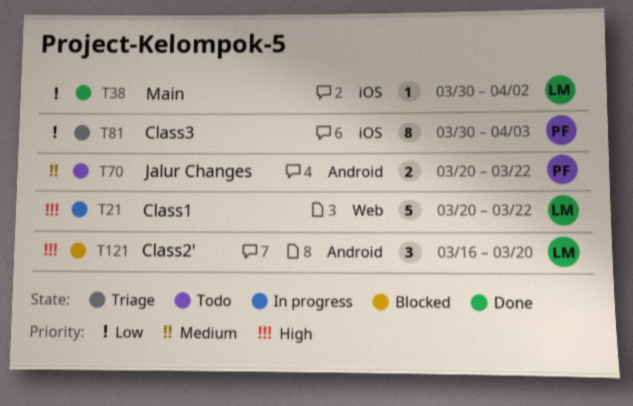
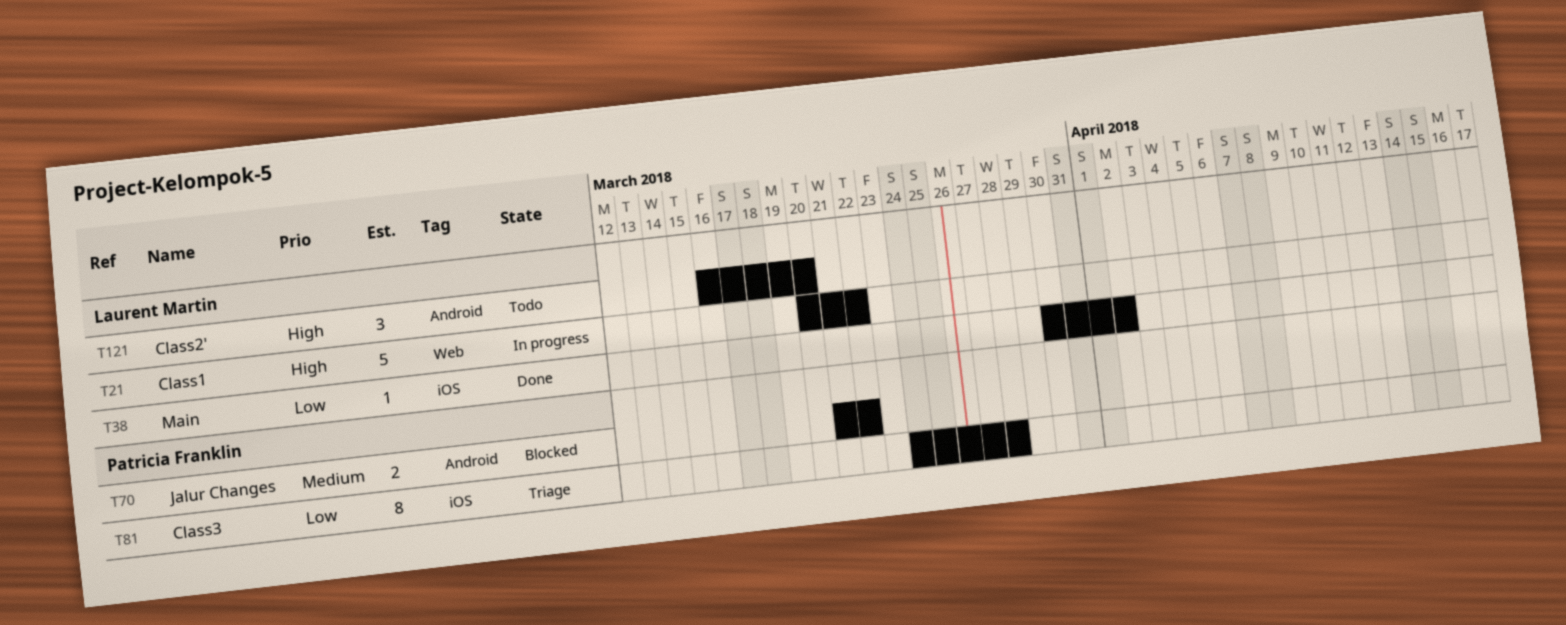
T70, status: Todo -> Blocked
T70, start: Mar 20 -> Mar 21
T81, start: Mar 30 -> Mar 24
T81, due: Apr 3 -> Mar 28
T121, status: Blocked -> Todo

